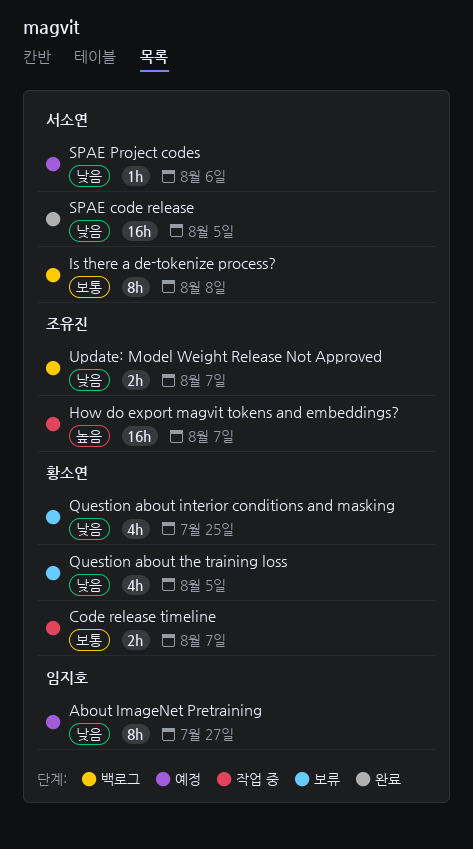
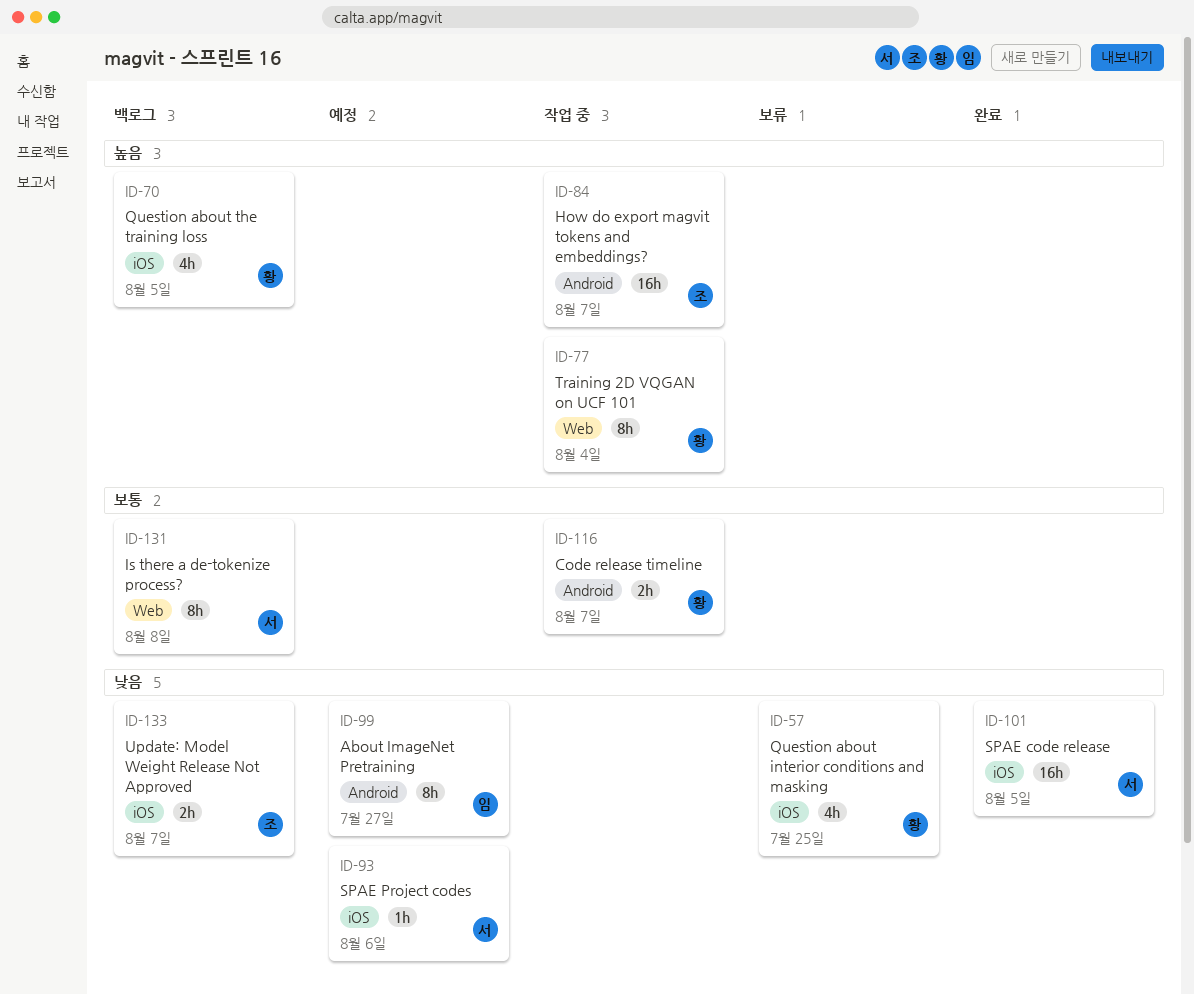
Question about the training loss, status: 보류 -> 백로그
Question about the training loss, priority: 낮음 -> 높음
Training 2D VQGAN on UCF 101: none -> present

